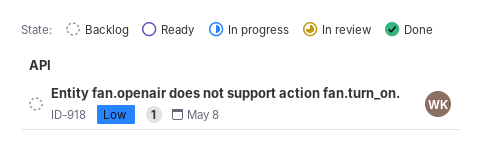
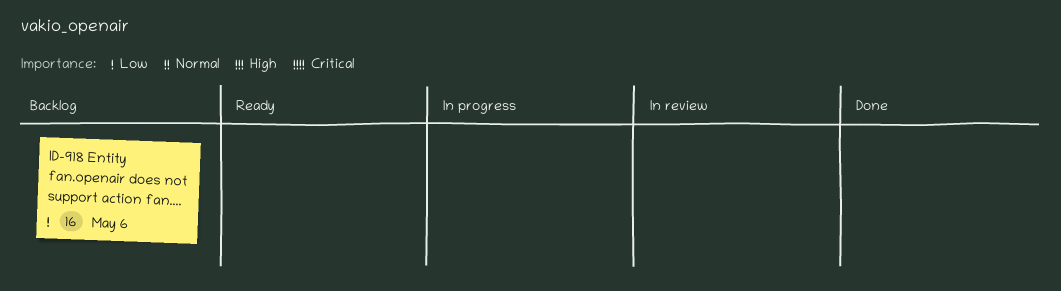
ID-918, estimate: 1 -> 16
ID-918, due: May 8 -> May 6

